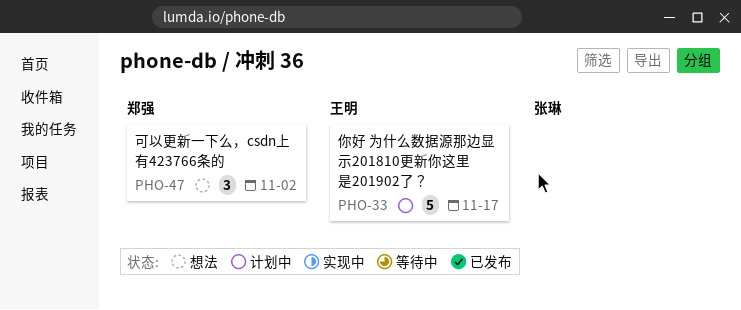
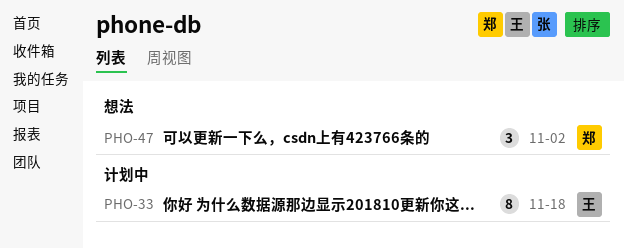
PHO-33, estimate: 5 -> 8
PHO-33, due: Nov 17 -> Nov 18

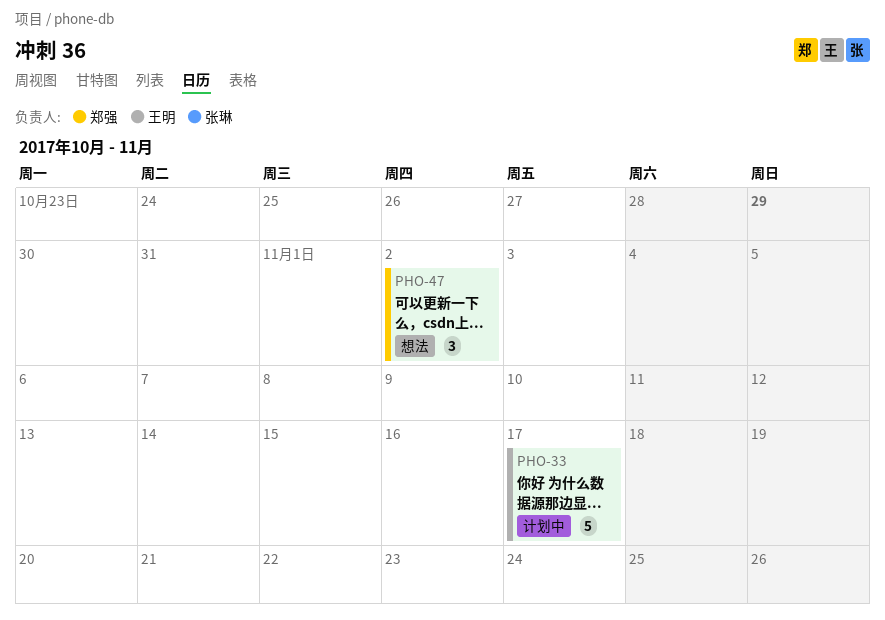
PHO-33, estimate: 8 -> 5
PHO-33, due: Nov 18 -> Nov 17

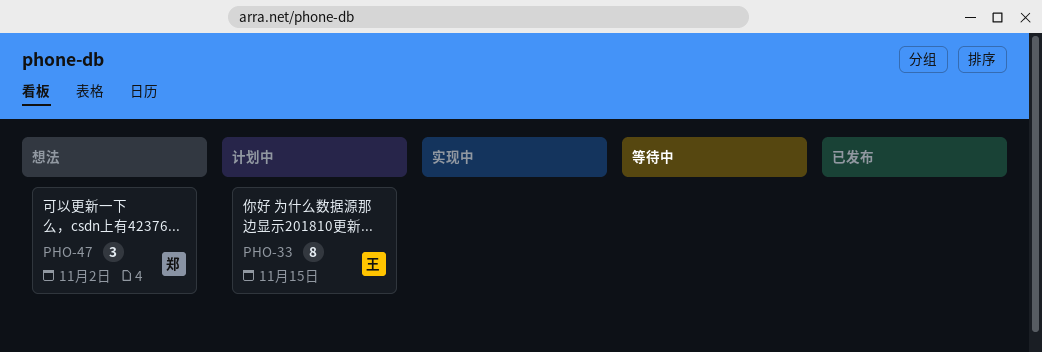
PHO-33, estimate: 5 -> 8
PHO-33, due: Nov 17 -> Nov 15

